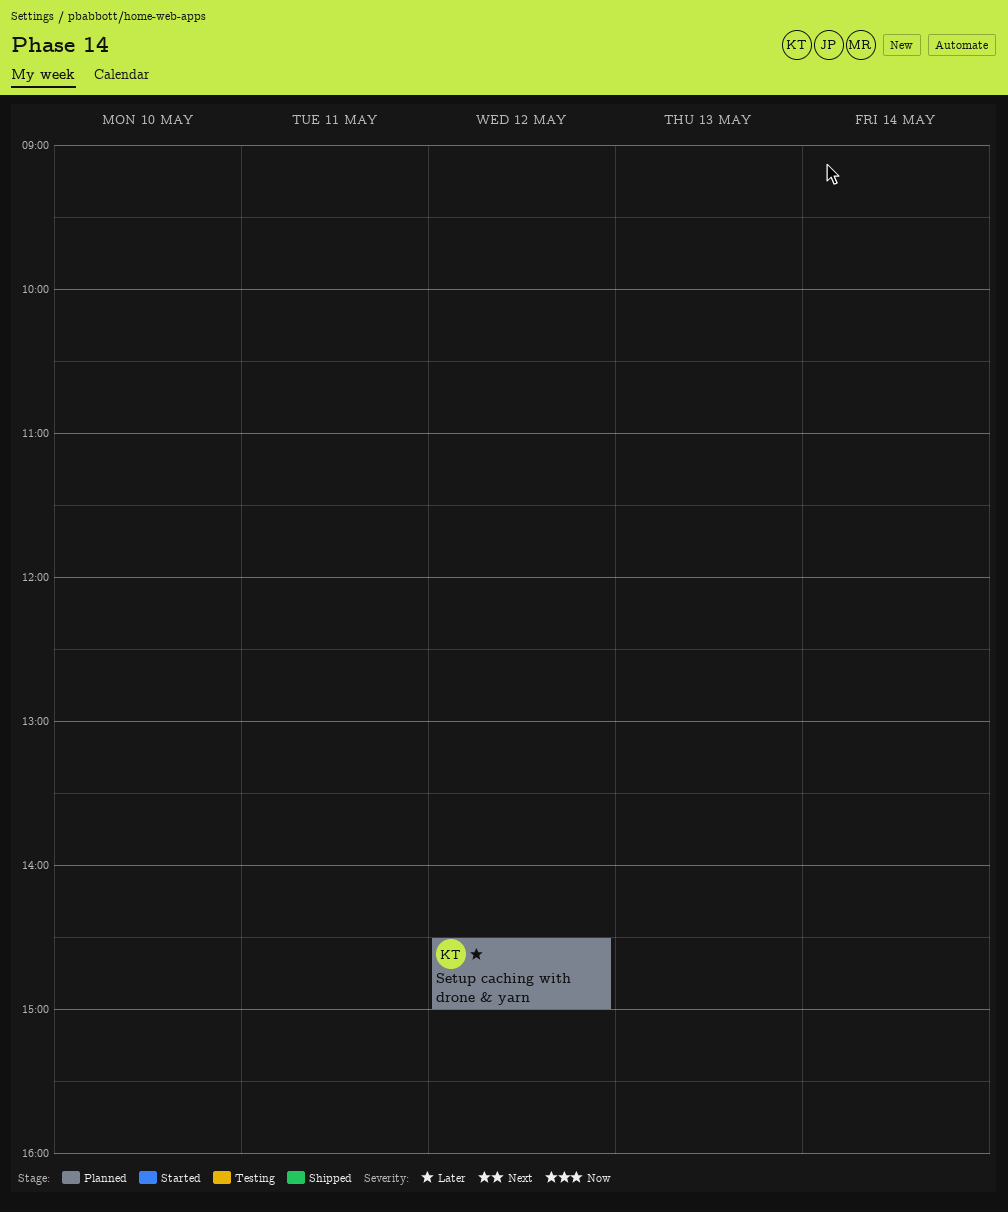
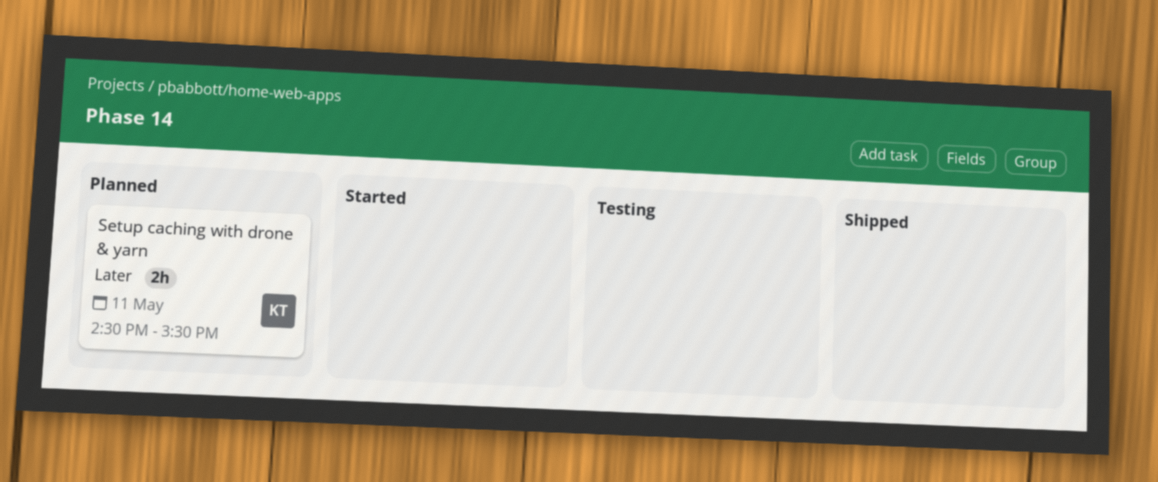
Setup caching with drone & yarn, day: May 12 -> May 11
Setup caching with drone & yarn, ends: 15:00 -> 15:30

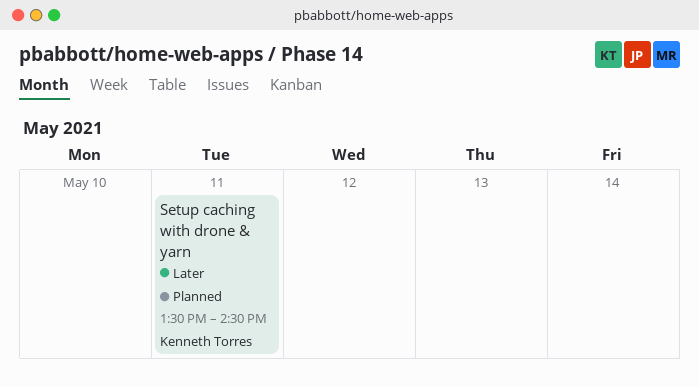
Setup caching with drone & yarn, begins: 14:30 -> 13:30
Setup caching with drone & yarn, ends: 15:30 -> 14:30

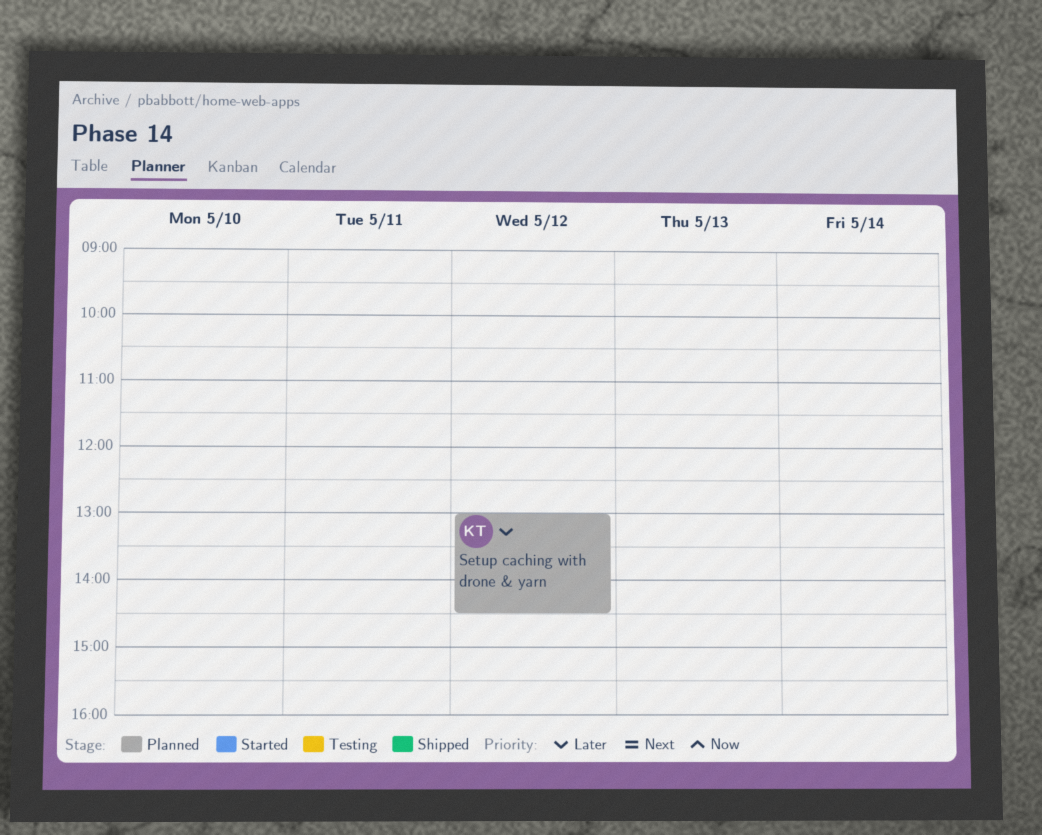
Setup caching with drone & yarn, day: May 11 -> May 12
Setup caching with drone & yarn, begins: 13:30 -> 13:00

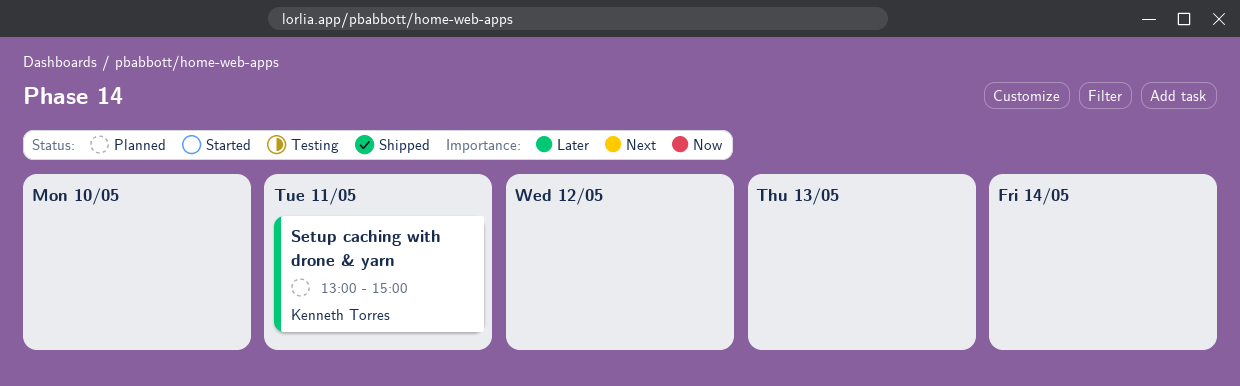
Setup caching with drone & yarn, day: May 12 -> May 11
Setup caching with drone & yarn, ends: 14:30 -> 15:00

